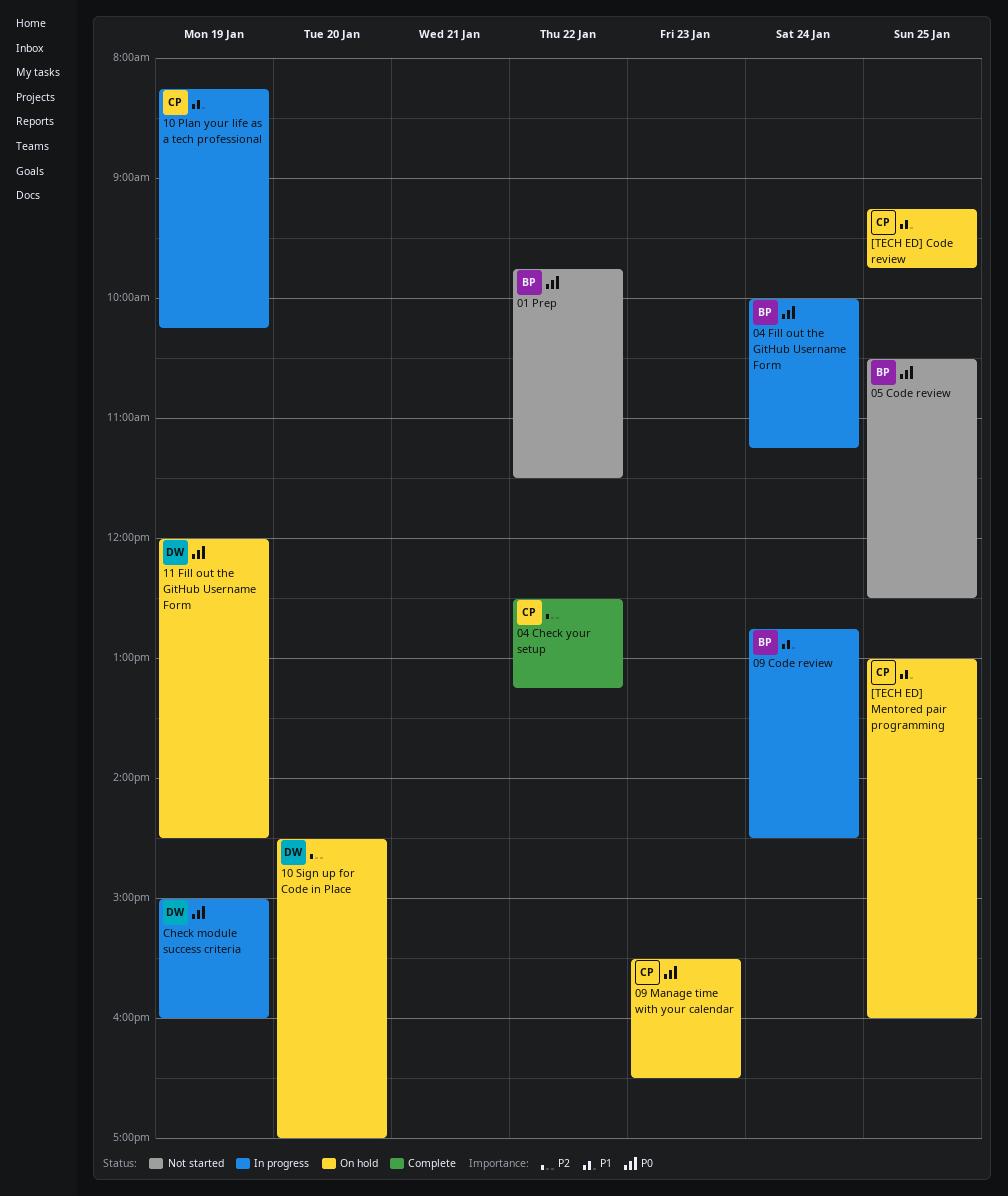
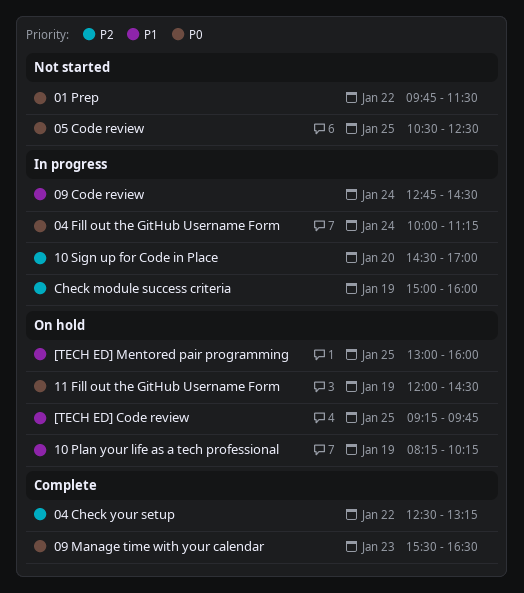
09 Manage time with your calendar, status: On hold -> Complete
10 Plan your life as a tech professional, status: In progress -> On hold
10 Sign up for Code in Place, status: On hold -> In progress
Check module success criteria, priority: P0 -> P2

